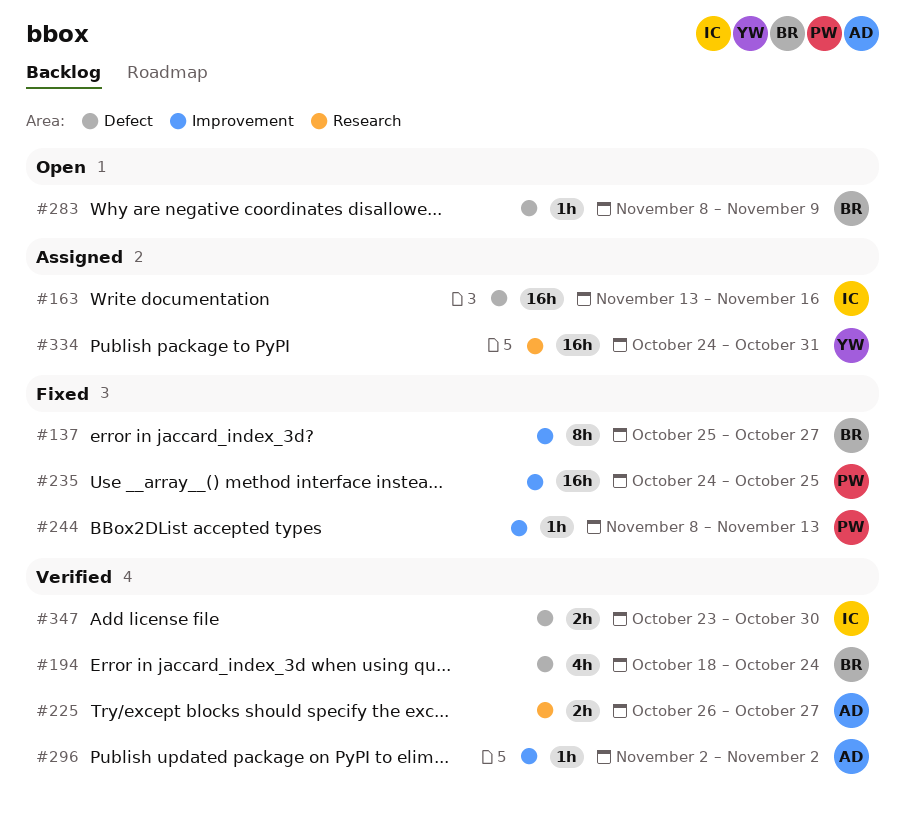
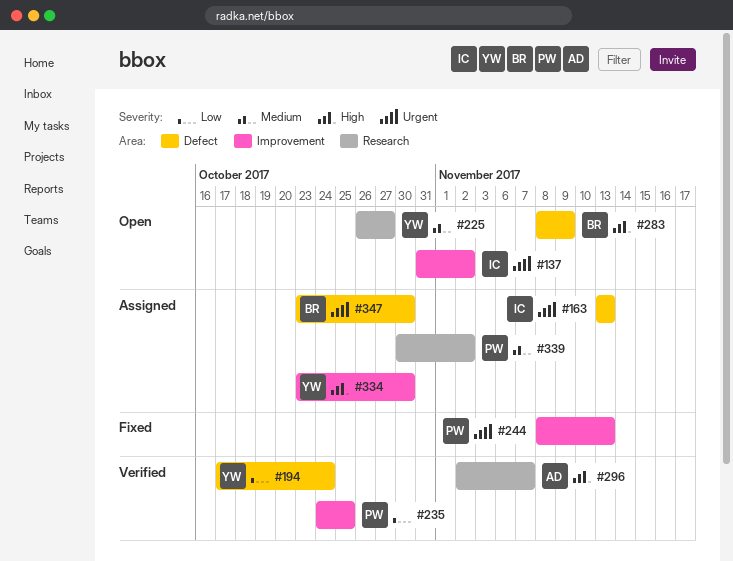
#137, status: Fixed -> Open
#137, owner: BR -> IC
#137, start: Oct 25 -> Oct 31
#137, due: Oct 27 -> Nov 2
#163, due: Nov 16 -> Nov 13
#194, owner: BR -> YW
#194, start: Oct 18 -> Oct 17
#225, status: Verified -> Open
#225, owner: AD -> YW
#235, status: Fixed -> Verified
#296, label: Improvement -> Research
#296, due: Nov 2 -> Nov 7
#334, label: Research -> Improvement
#334, start: Oct 24 -> Oct 23
#334, due: Oct 31 -> Oct 30
#339: none -> present
#347, status: Verified -> Assigned
#347, owner: IC -> BR

